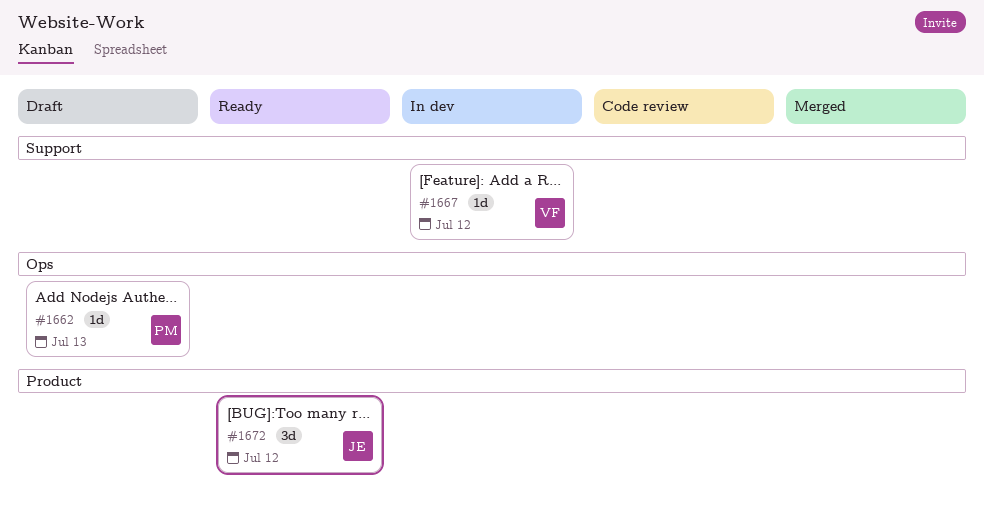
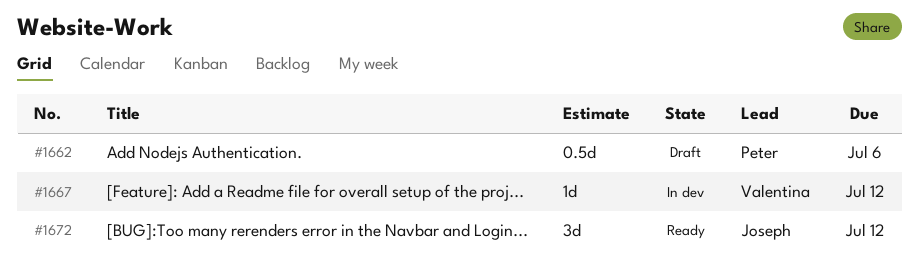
#1662, estimate: 1d -> 0.5d
#1662, due: Jul 13 -> Jul 6

